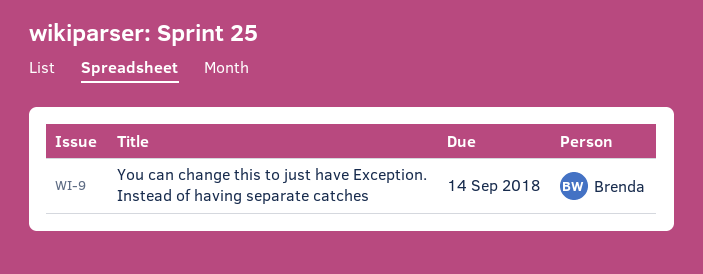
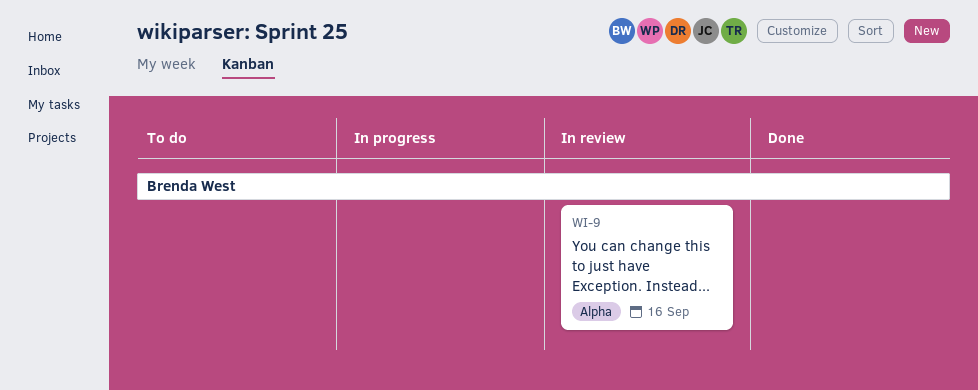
WI-9, due: Sep 14 -> Sep 16

